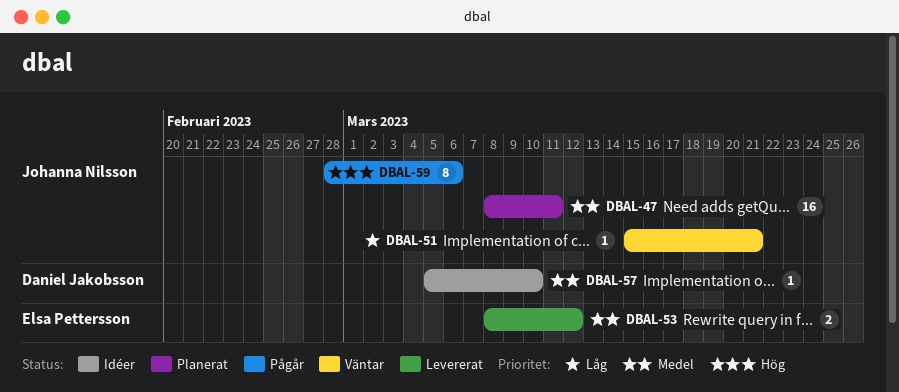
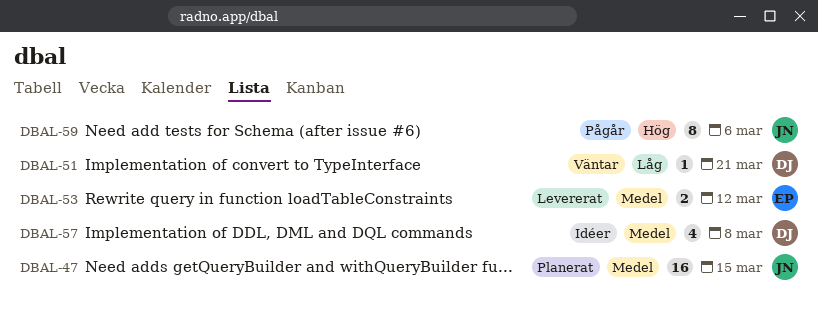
DBAL-47, due: Mar 11 -> Mar 15
DBAL-51, owner: Johanna Nilsson -> Daniel Jakobsson
DBAL-57, estimate: 1 -> 4
DBAL-57, due: Mar 10 -> Mar 8

